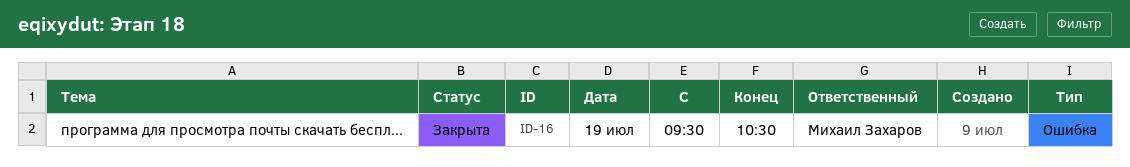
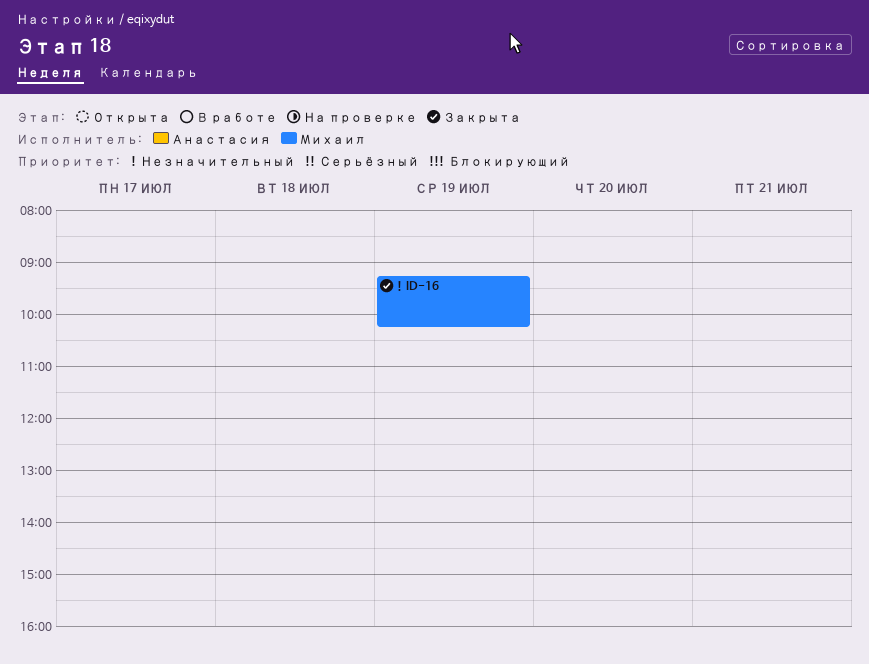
ID-16, begins: 09:30 -> 09:15
ID-16, ends: 10:30 -> 10:15

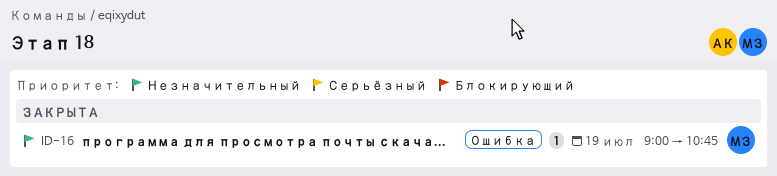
ID-16, begins: 09:15 -> 09:00
ID-16, ends: 10:15 -> 10:45

